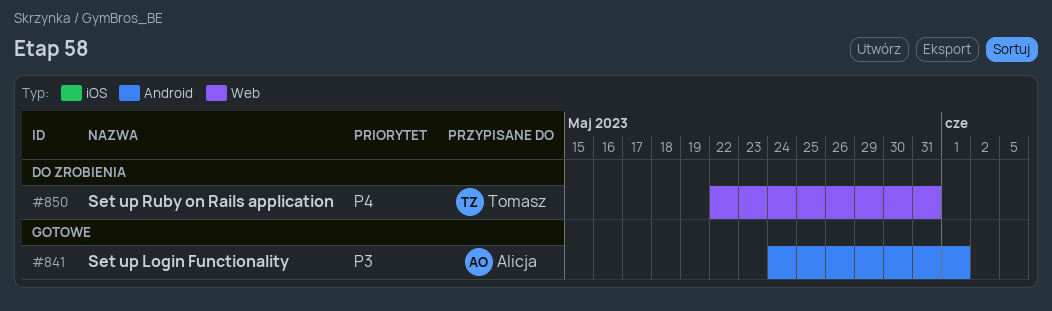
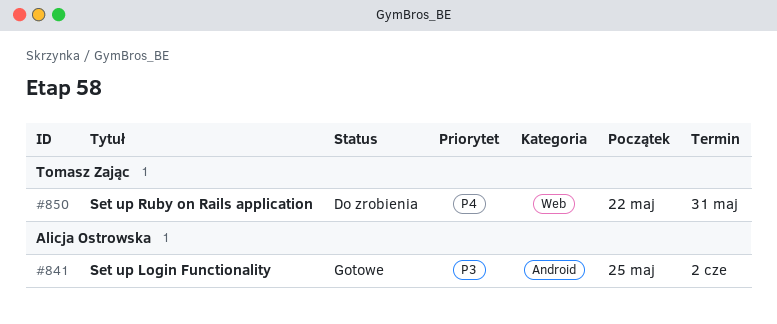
#841, start: May 24 -> May 25
#841, due: Jun 1 -> Jun 2

